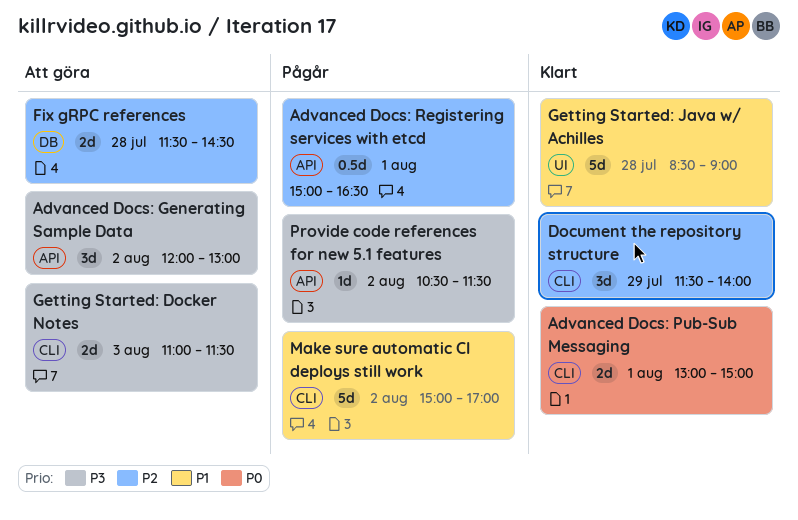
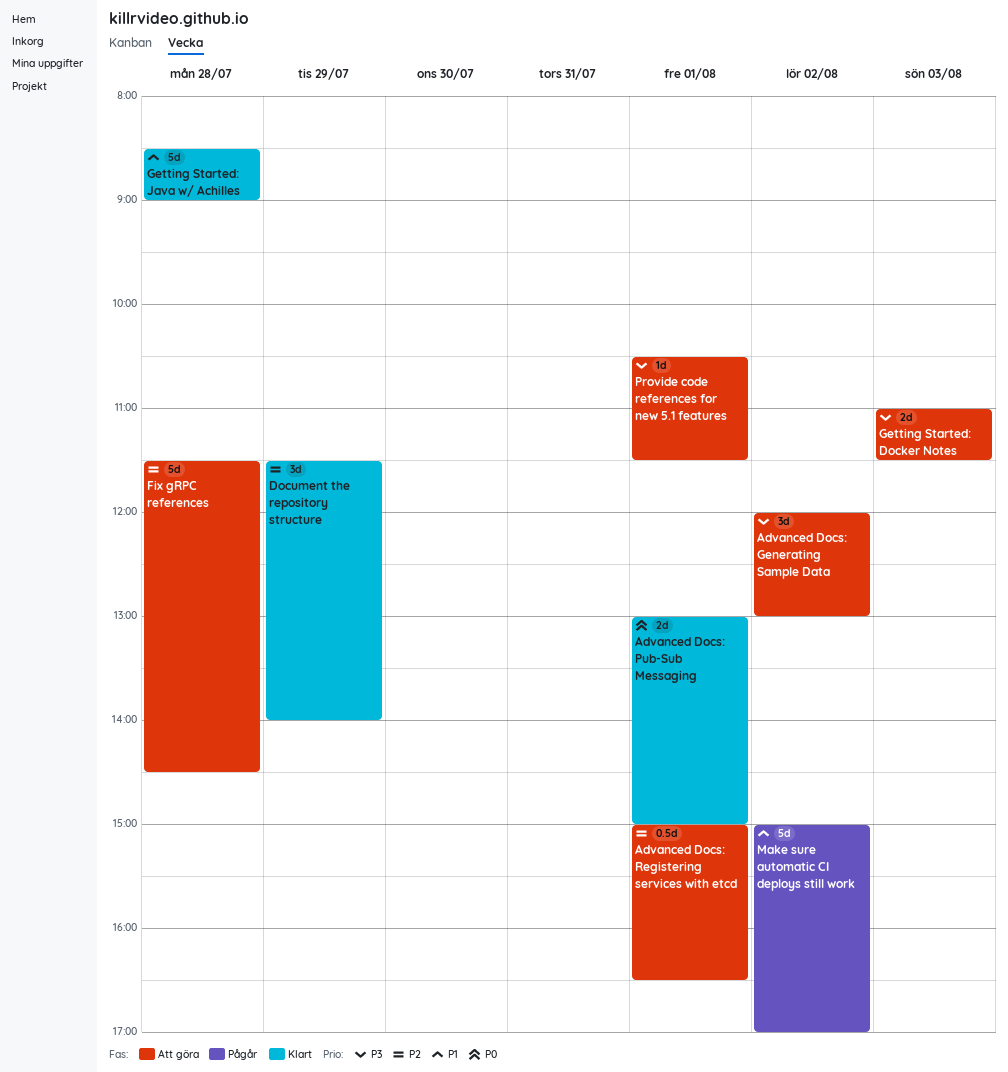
Advanced Docs: Registering services with etcd, status: Pågår -> Att göra
Fix gRPC references, estimate: 2d -> 5d
Provide code references for new 5.1 features, status: Pågår -> Att göra
Provide code references for new 5.1 features, day: Aug 2 -> Aug 1

